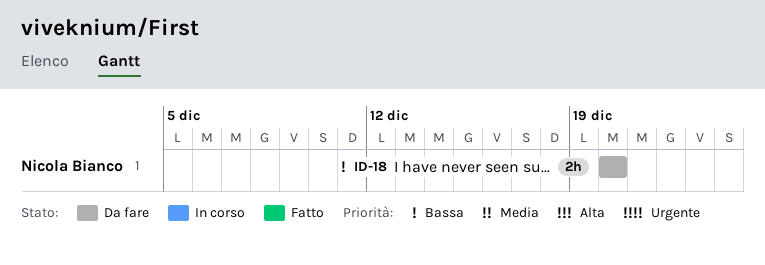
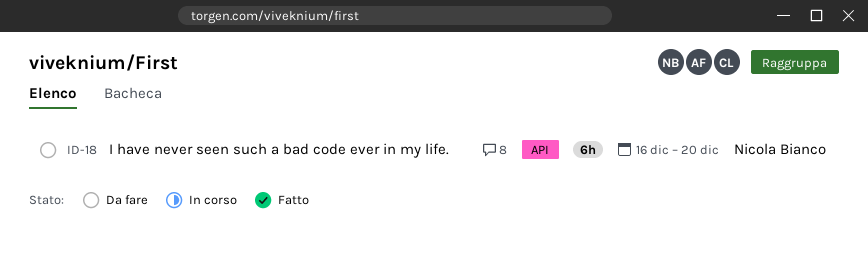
ID-18, estimate: 2h -> 6h
ID-18, start: Dec 20 -> Dec 16

